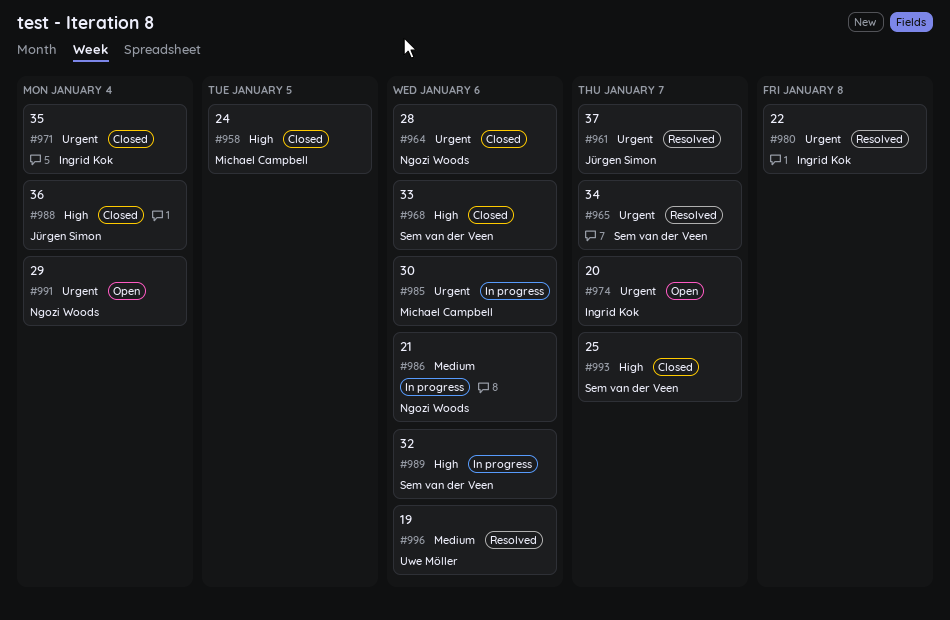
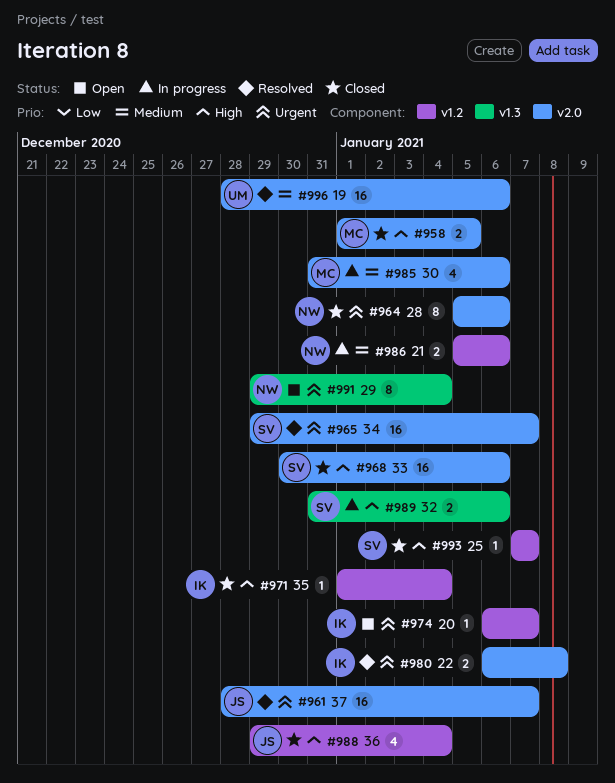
#971, priority: Urgent -> High
#985, priority: Urgent -> Medium

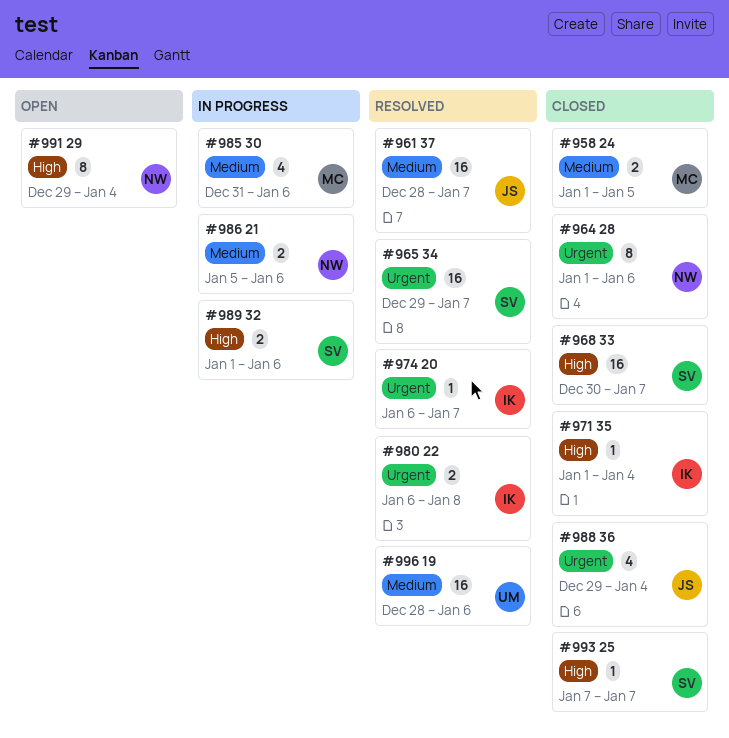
#958, priority: High -> Medium
#961, priority: Urgent -> Medium
#964, start: Jan 5 -> Jan 1
#968, due: Jan 6 -> Jan 7
#974, status: Open -> Resolved
#988, priority: High -> Urgent
#989, start: Dec 31 -> Jan 1
#991, priority: Urgent -> High

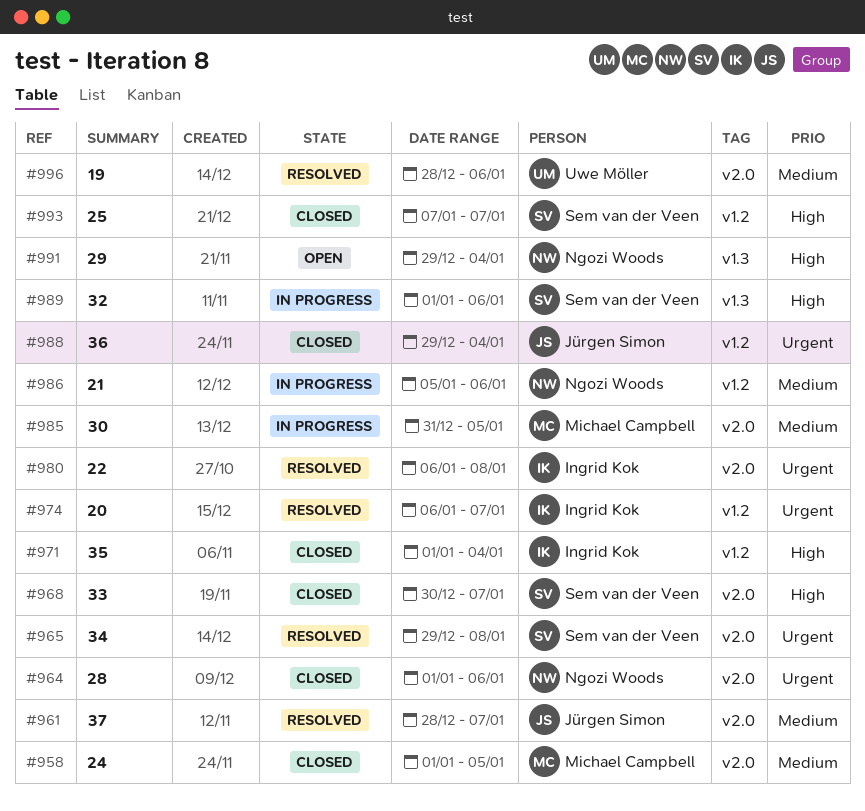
#965, due: Jan 7 -> Jan 8
#985, due: Jan 6 -> Jan 5

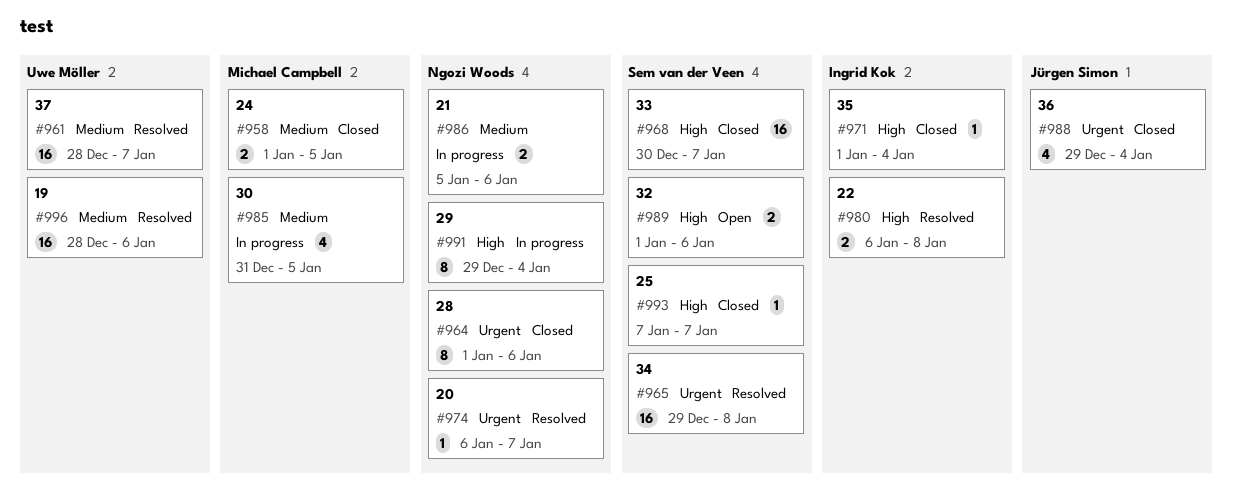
#961, owner: Jürgen Simon -> Uwe Möller
#974, owner: Ingrid Kok -> Ngozi Woods
#980, priority: Urgent -> High
#989, status: In progress -> Open
#991, status: Open -> In progress

